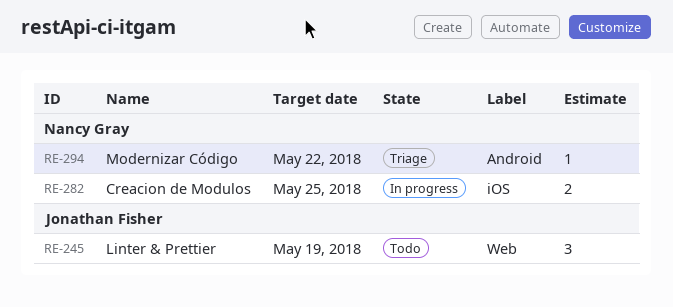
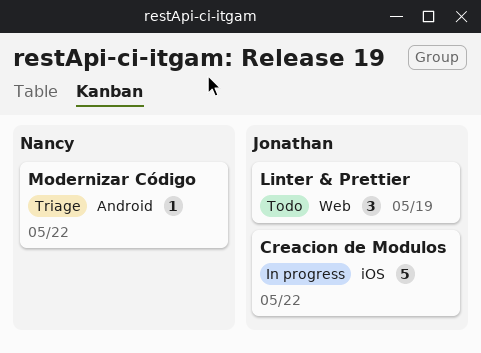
Creacion de Modulos, owner: Nancy Gray -> Jonathan Fisher
Creacion de Modulos, estimate: 2 -> 5
Creacion de Modulos, due: May 25 -> May 22

